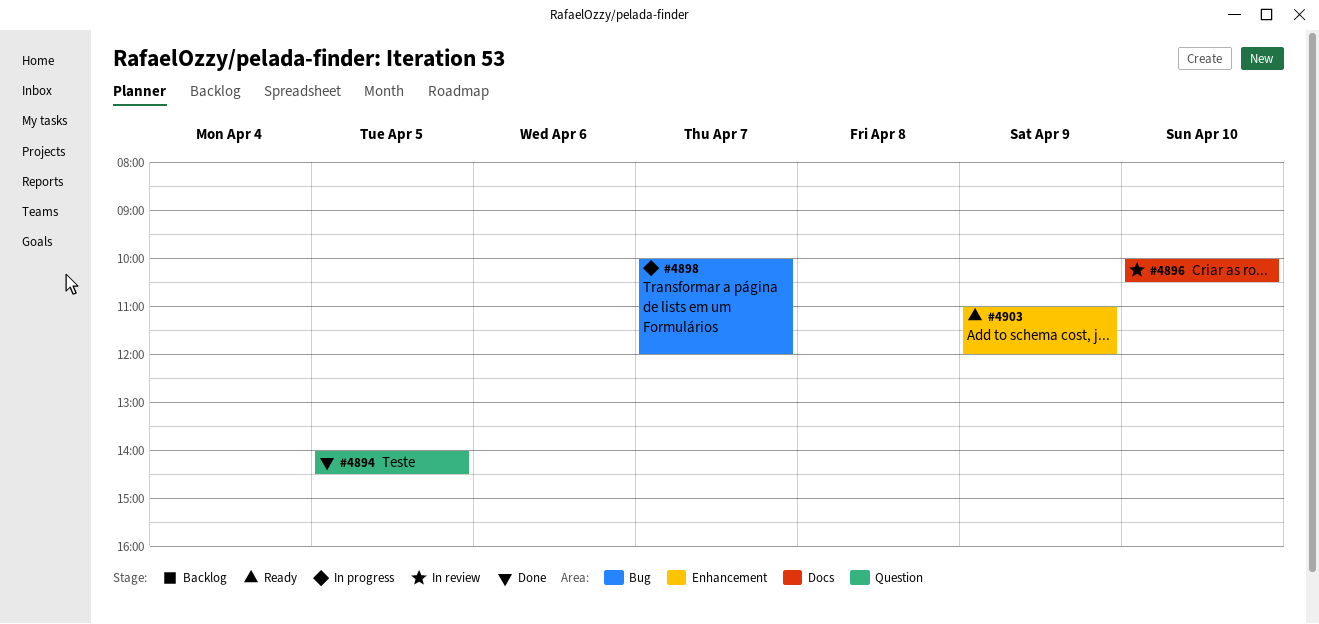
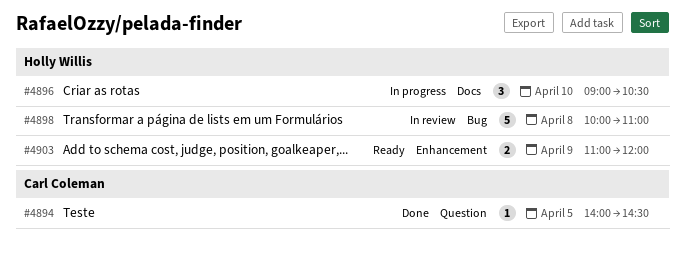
#4896, status: In review -> In progress
#4896, begins: 10:00 -> 09:00
#4898, status: In progress -> In review
#4898, day: Apr 7 -> Apr 8
#4898, ends: 12:00 -> 11:00

